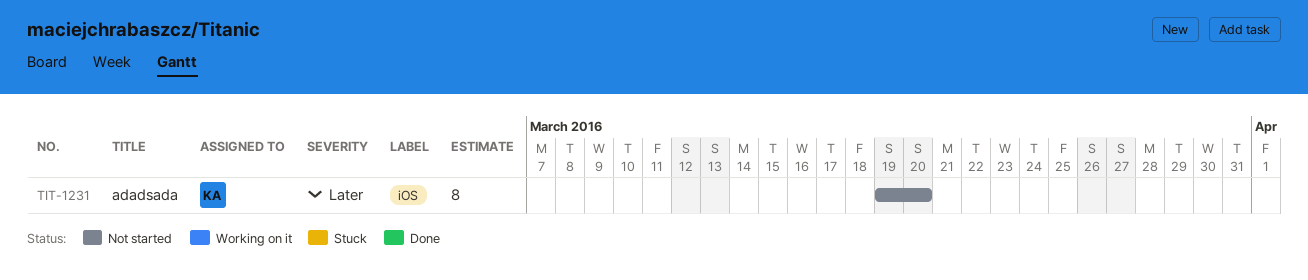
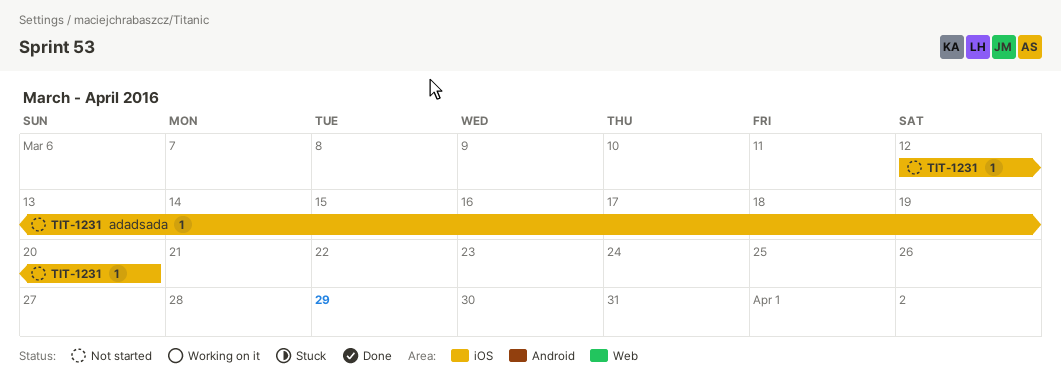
TIT-1231, estimate: 8 -> 1
TIT-1231, start: Mar 19 -> Mar 12

